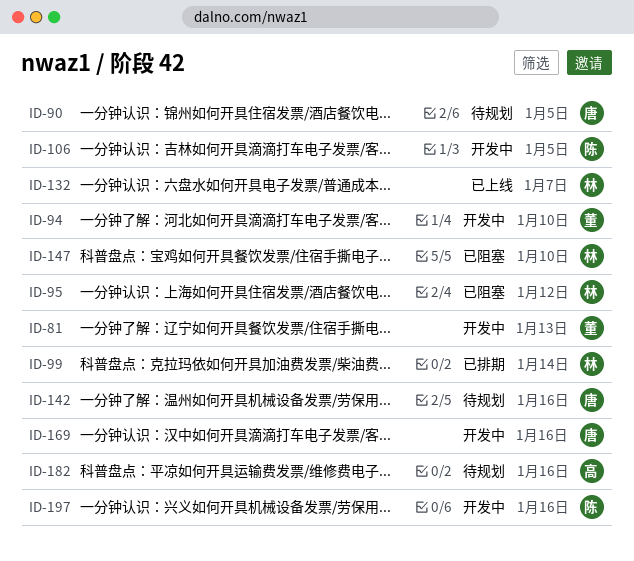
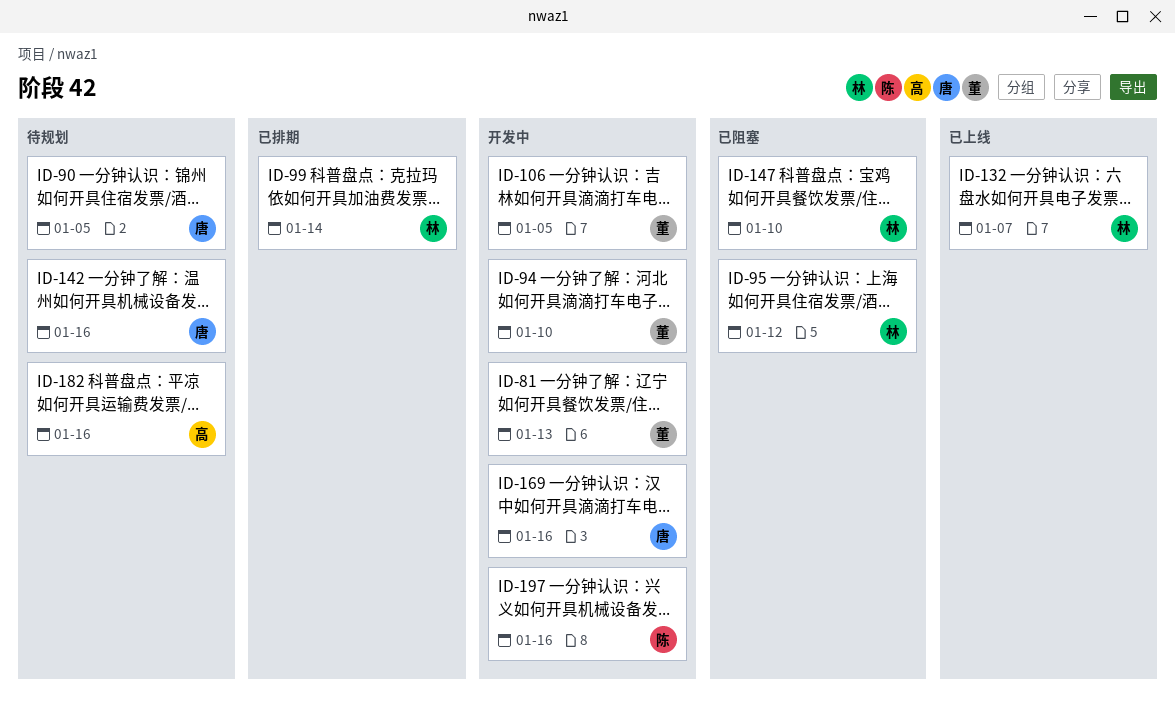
ID-106, owner: 陈 -> 董

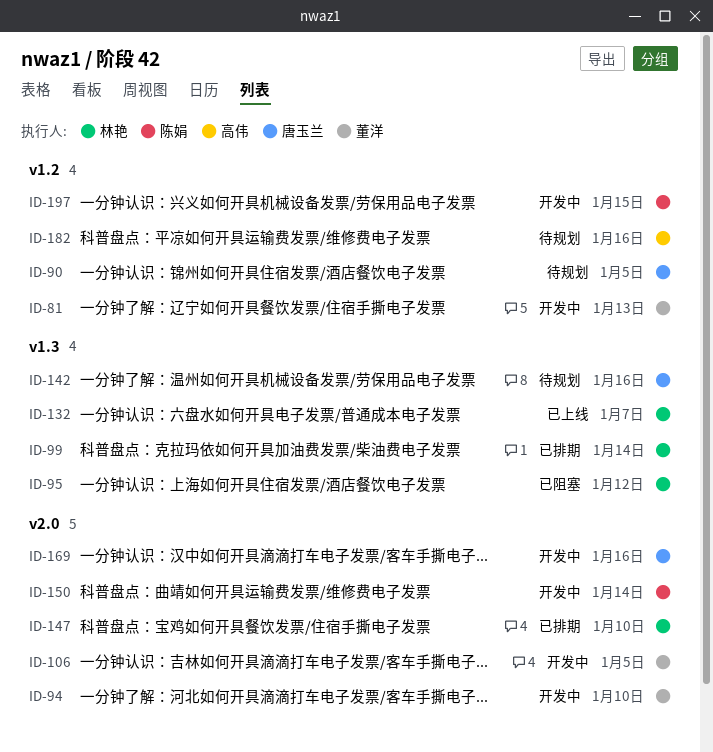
ID-147, status: 已阻塞 -> 已排期
ID-150: none -> present
ID-197, due: Jan 16 -> Jan 15

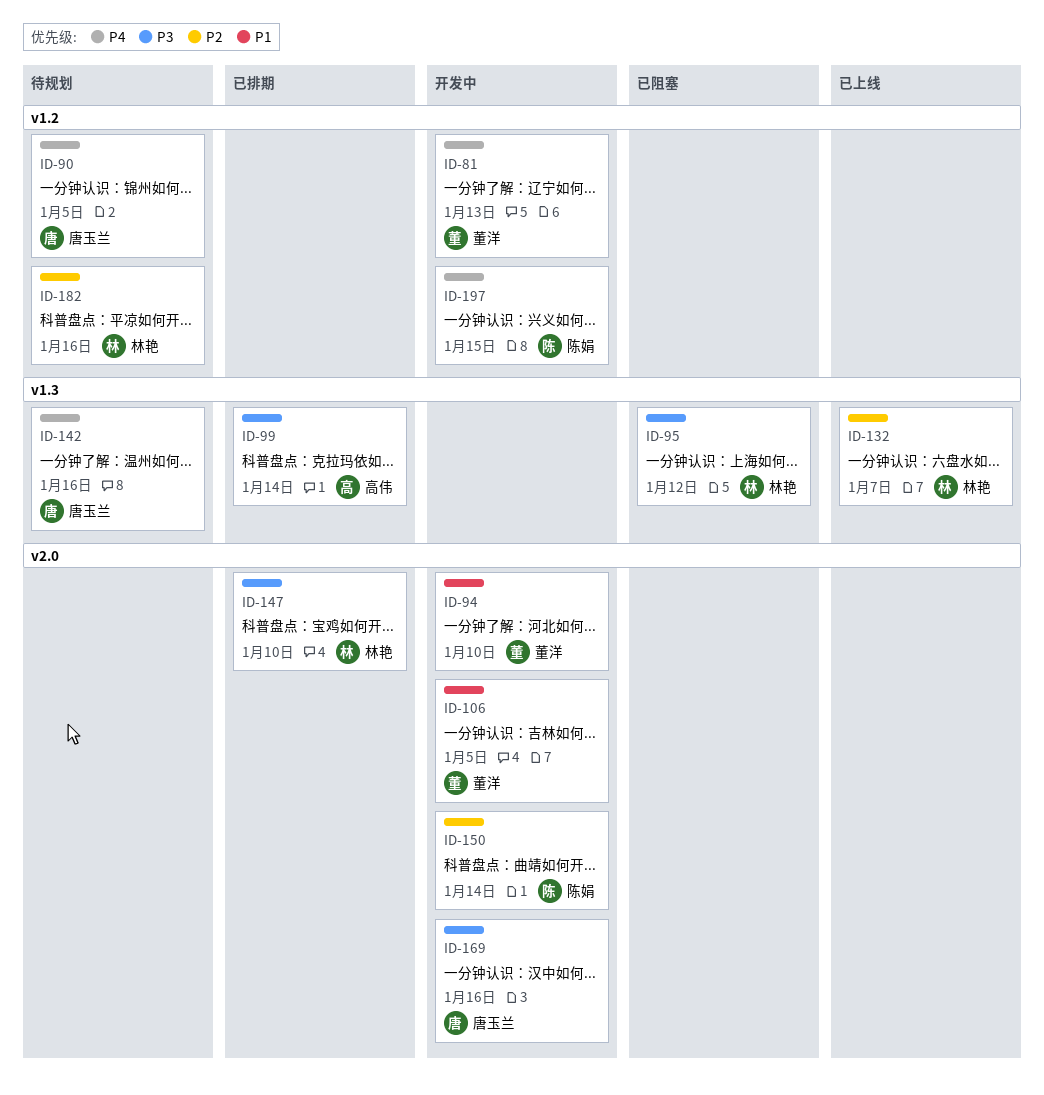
ID-99, owner: 林艳 -> 高伟
ID-182, owner: 高伟 -> 林艳

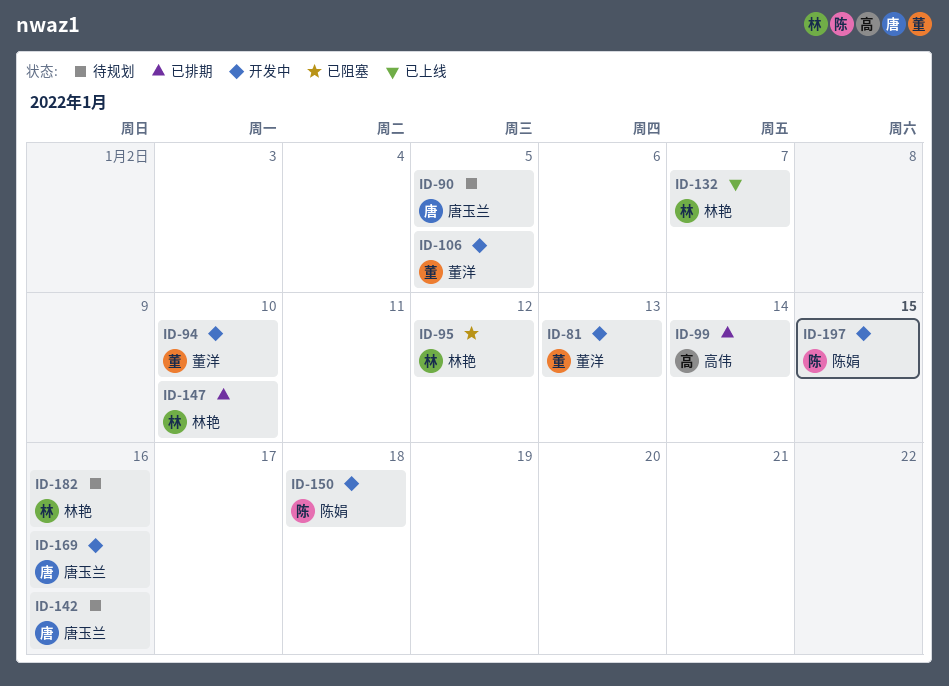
ID-150, due: Jan 14 -> Jan 18

